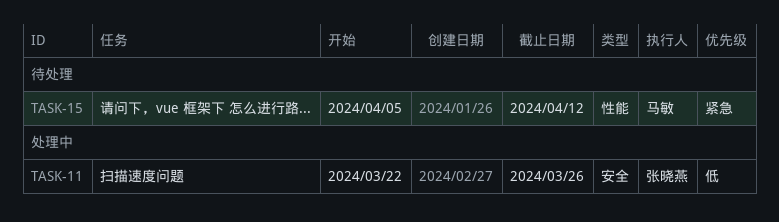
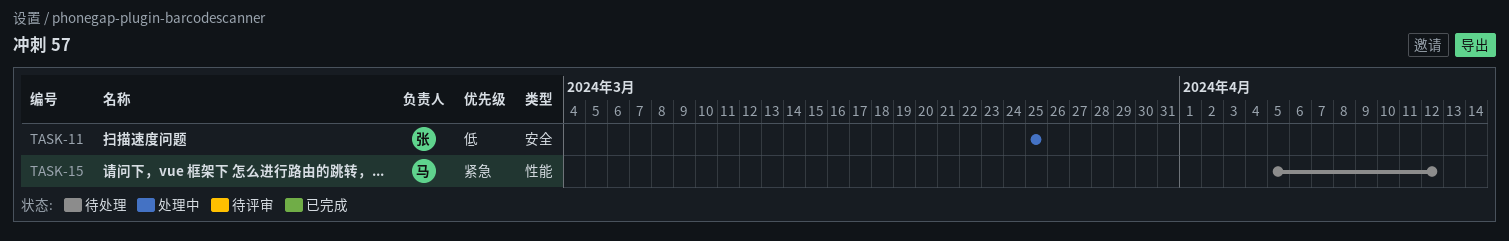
TASK-11, start: Mar 22 -> Mar 25
TASK-11, due: Mar 26 -> Mar 25

